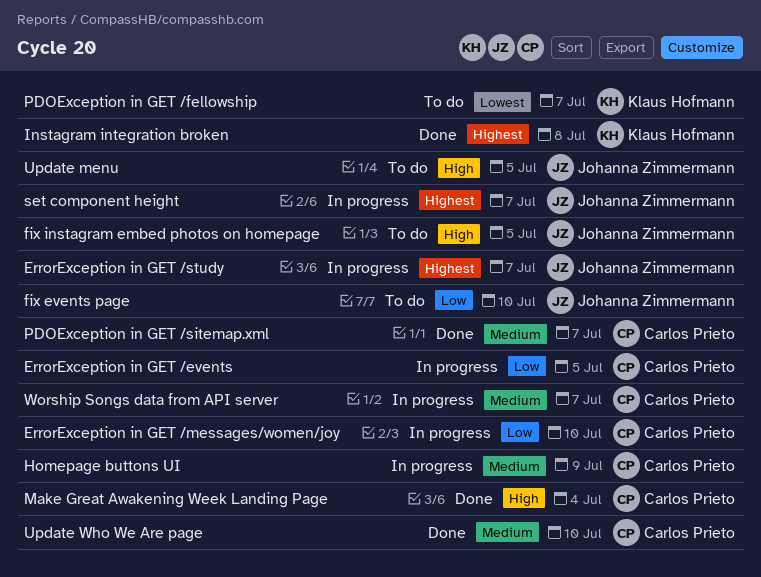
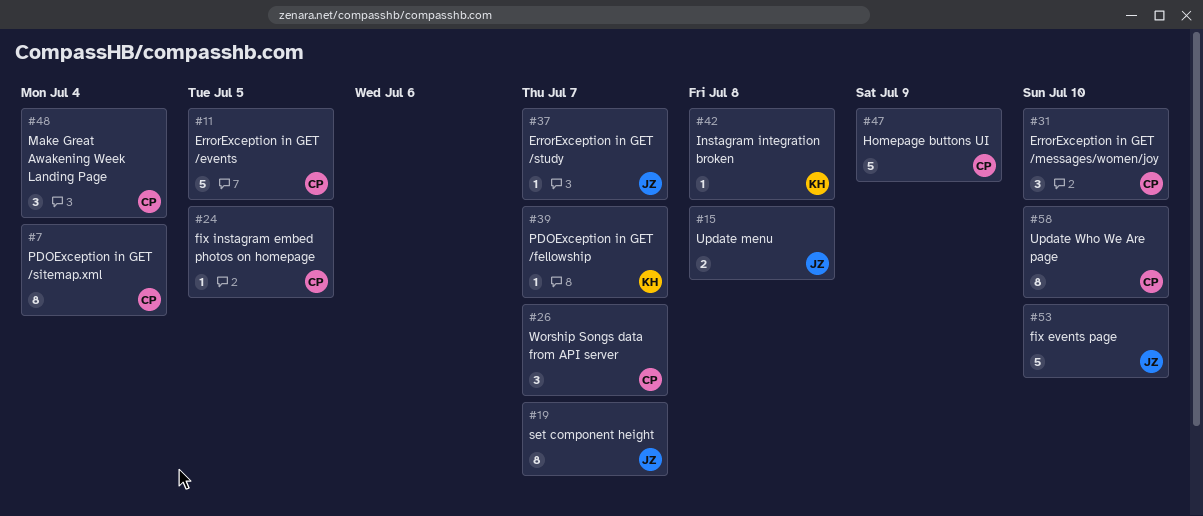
fix instagram embed photos on homepage, owner: Johanna Zimmermann -> Carlos Prieto
PDOException in GET /sitemap.xml, due: Jul 7 -> Jul 4
Update menu, due: Jul 5 -> Jul 8

